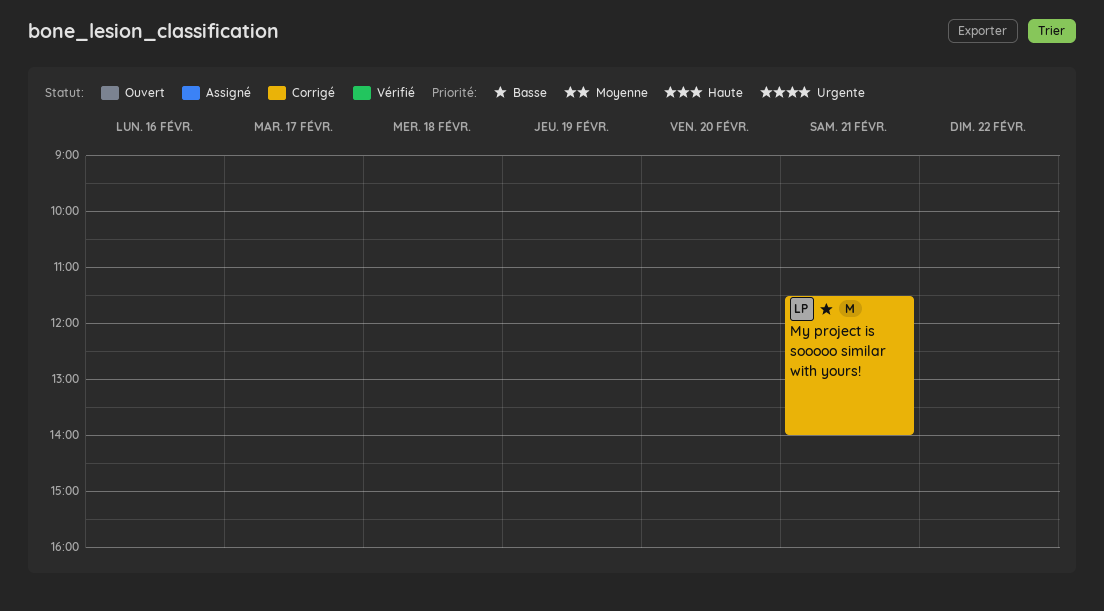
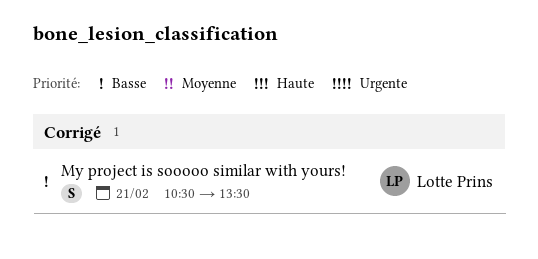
My project is sooooo similar with yours!, estimate: M -> S
My project is sooooo similar with yours!, begins: 11:30 -> 10:30
My project is sooooo similar with yours!, ends: 14:00 -> 13:30

